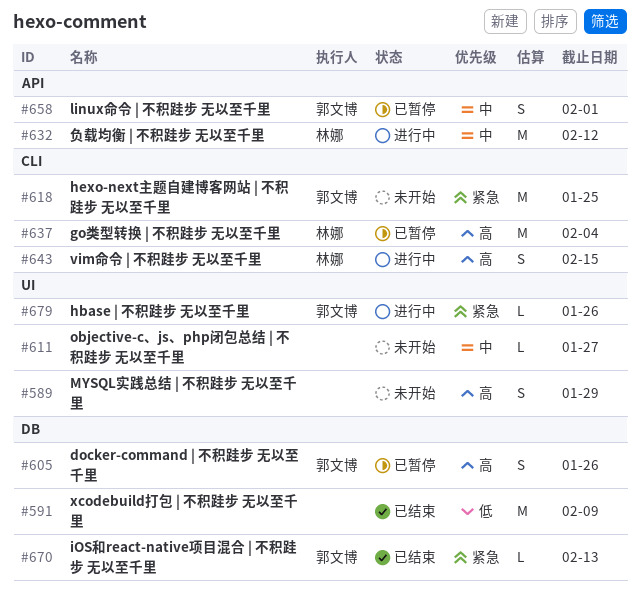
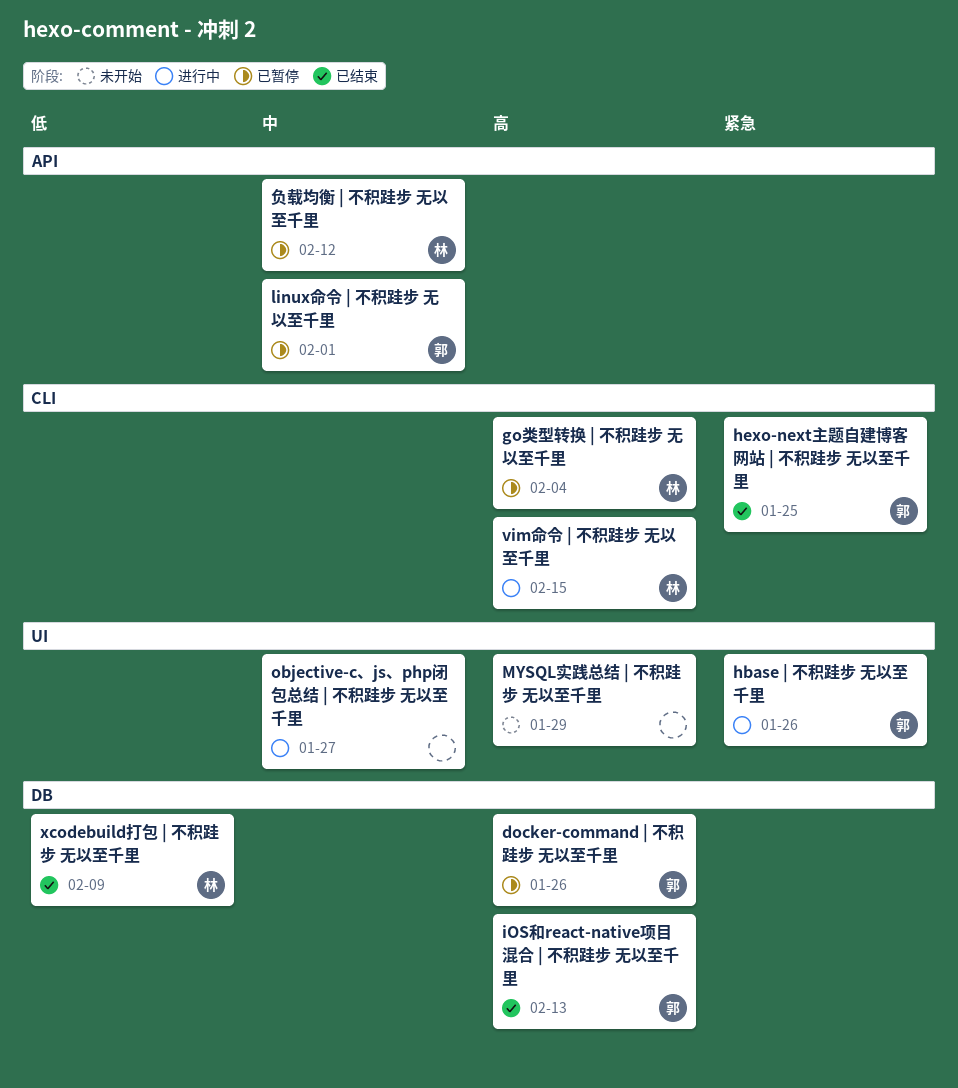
hexo-next主题自建博客网站 | 不积跬步 无以至千里, status: 未开始 -> 已结束
iOS和react-native项目混合 | 不积跬步 无以至千里, priority: 紧急 -> 高
objective-c、js、php闭包总结 | 不积跬步 无以至千里, status: 未开始 -> 进行中
xcodebuild打包 | 不积跬步 无以至千里, owner: none -> 林娜
负载均衡 | 不积跬步 无以至千里, status: 进行中 -> 已暂停

